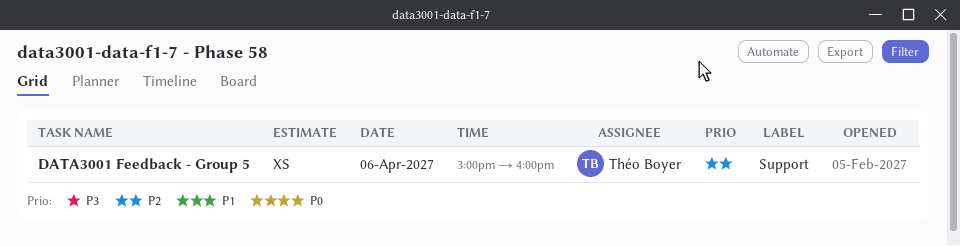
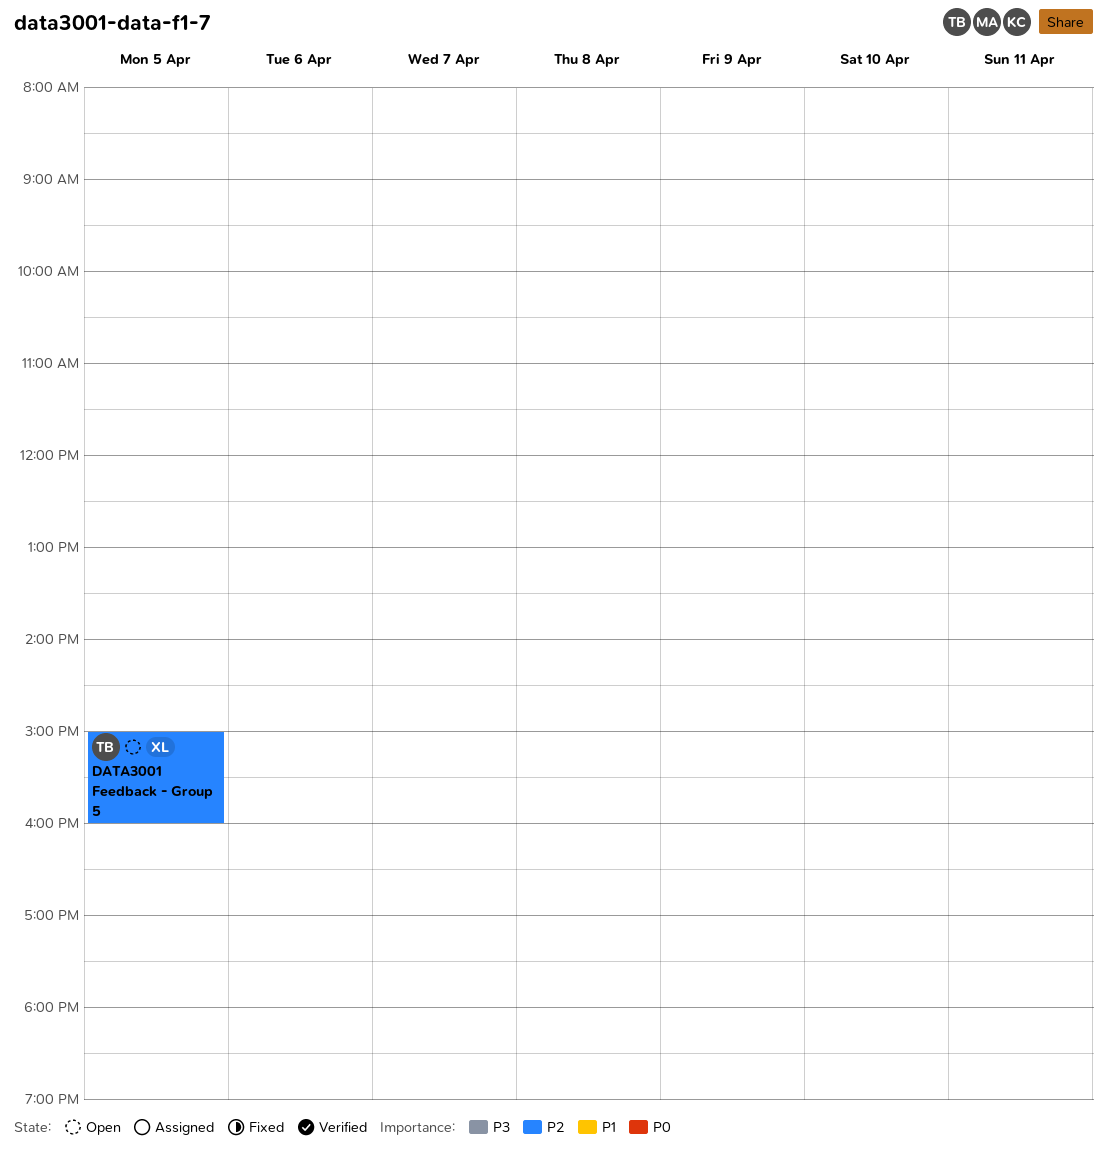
DATA3001 Feedback - Group 5, estimate: XS -> XL
DATA3001 Feedback - Group 5, day: Apr 6 -> Apr 5

